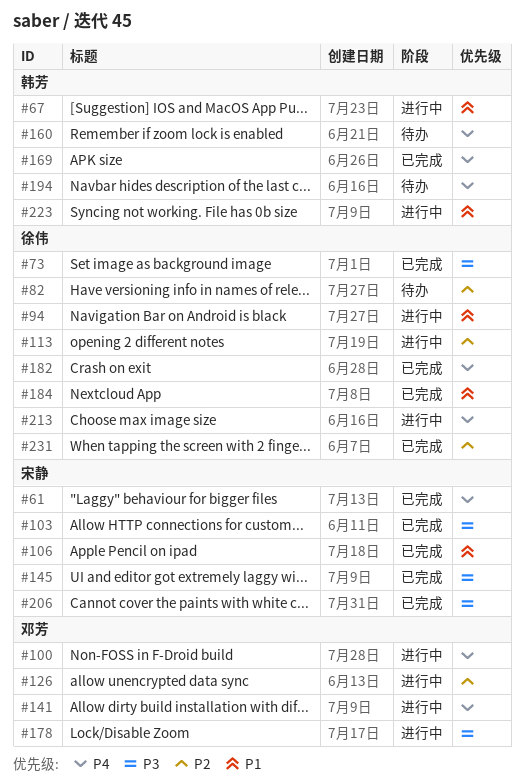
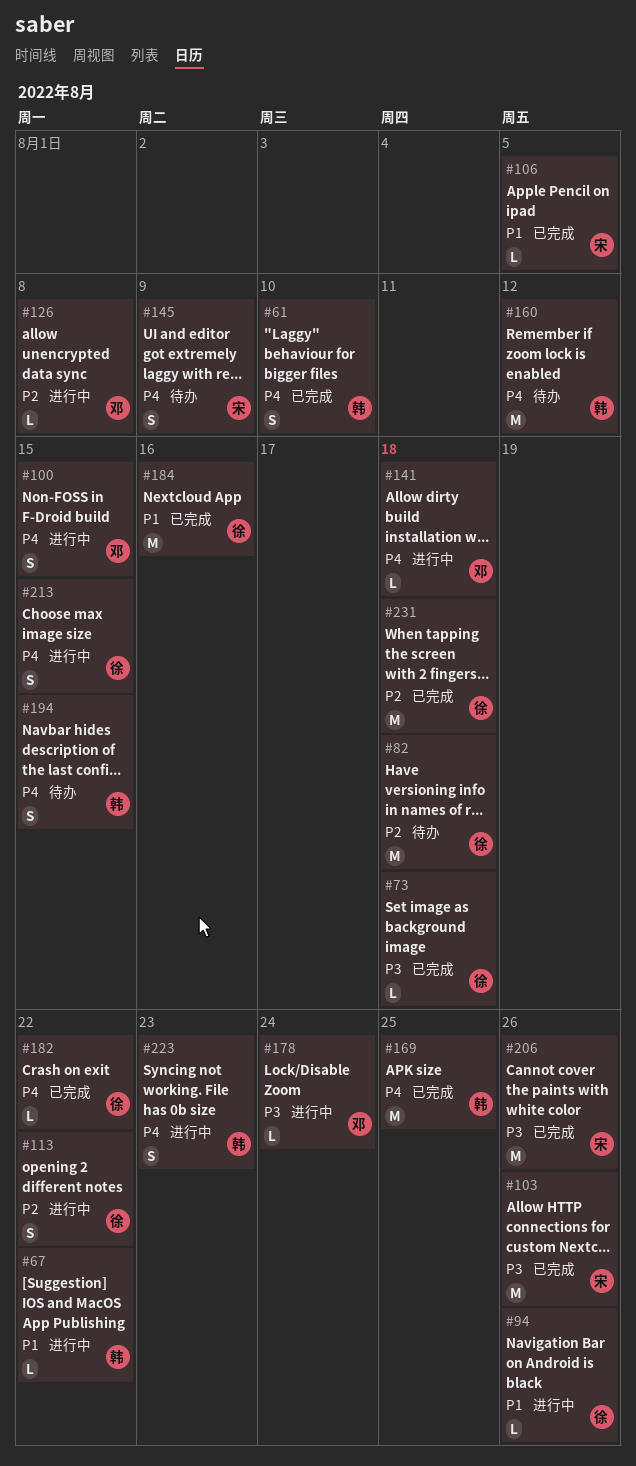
#61, owner: 宋静 -> 韩芳
#145, status: 已完成 -> 待办
#145, priority: P3 -> P4
#223, priority: P1 -> P4

